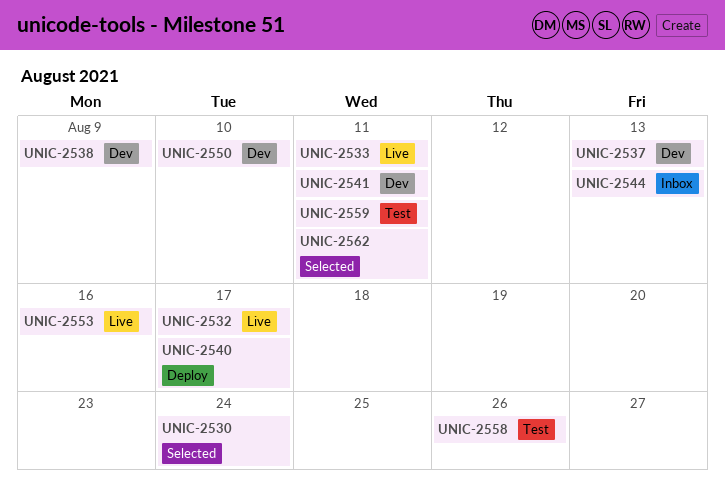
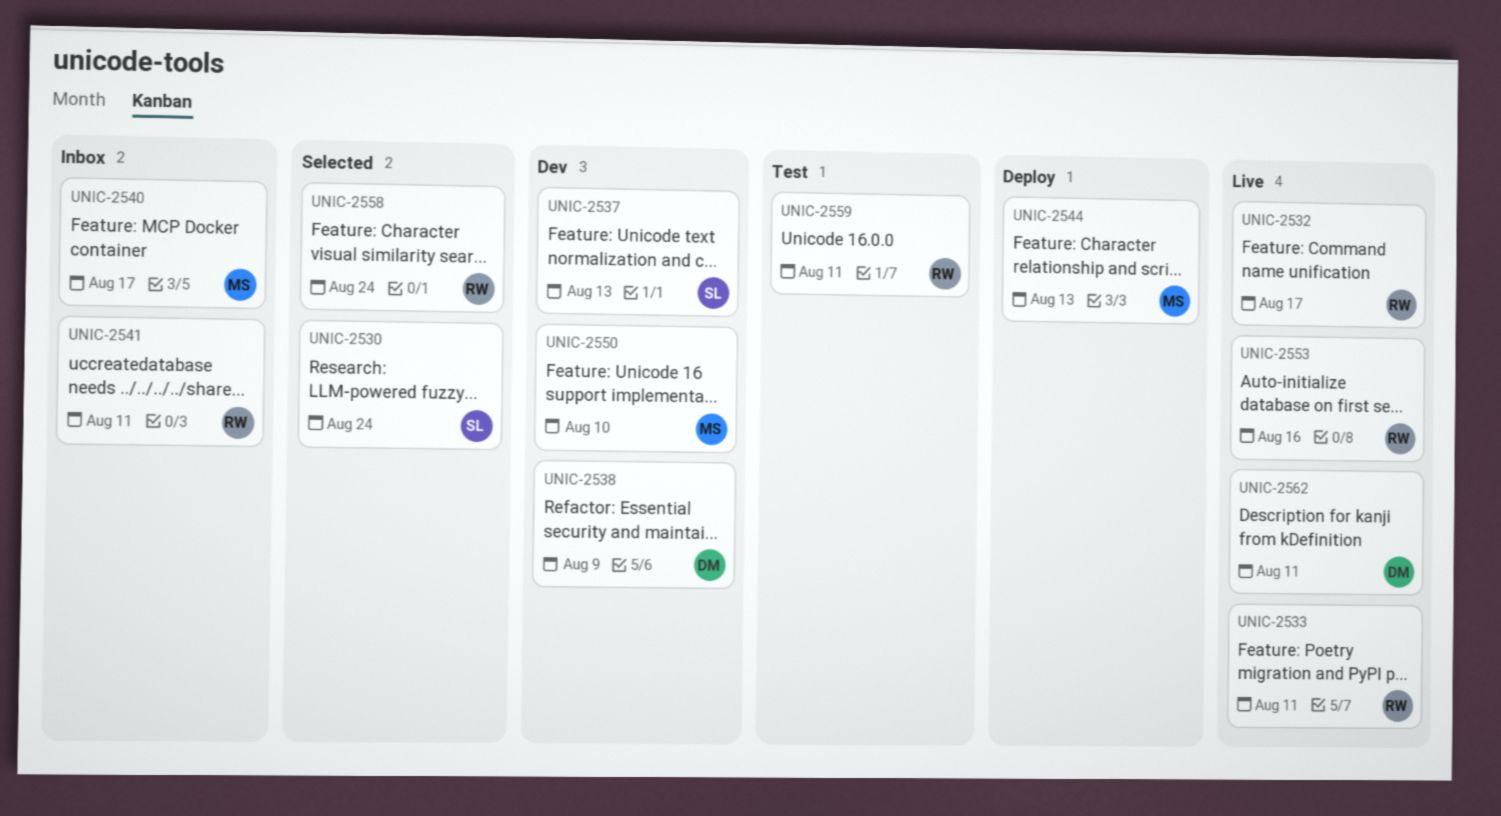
UNIC-2540, status: Deploy -> Inbox
UNIC-2541, status: Dev -> Inbox
UNIC-2544, status: Inbox -> Deploy
UNIC-2558, status: Test -> Selected
UNIC-2558, due: Aug 26 -> Aug 24
UNIC-2562, status: Selected -> Live

